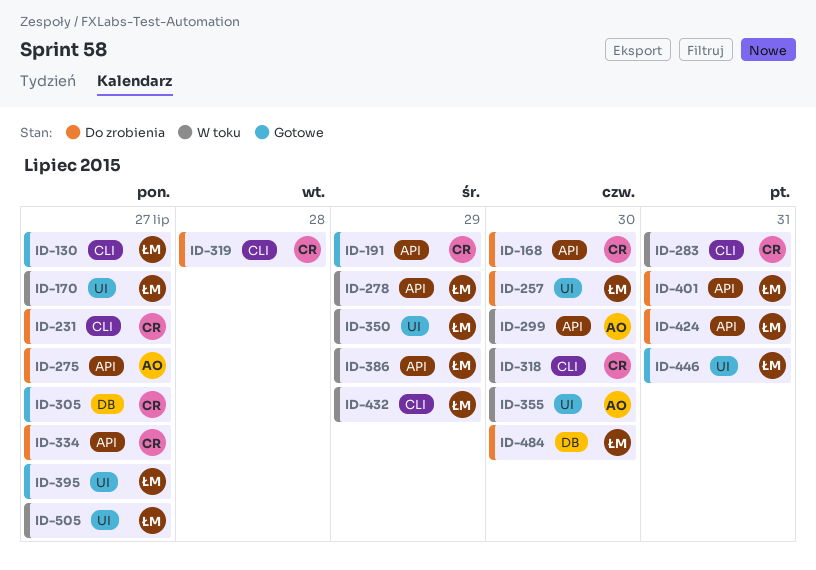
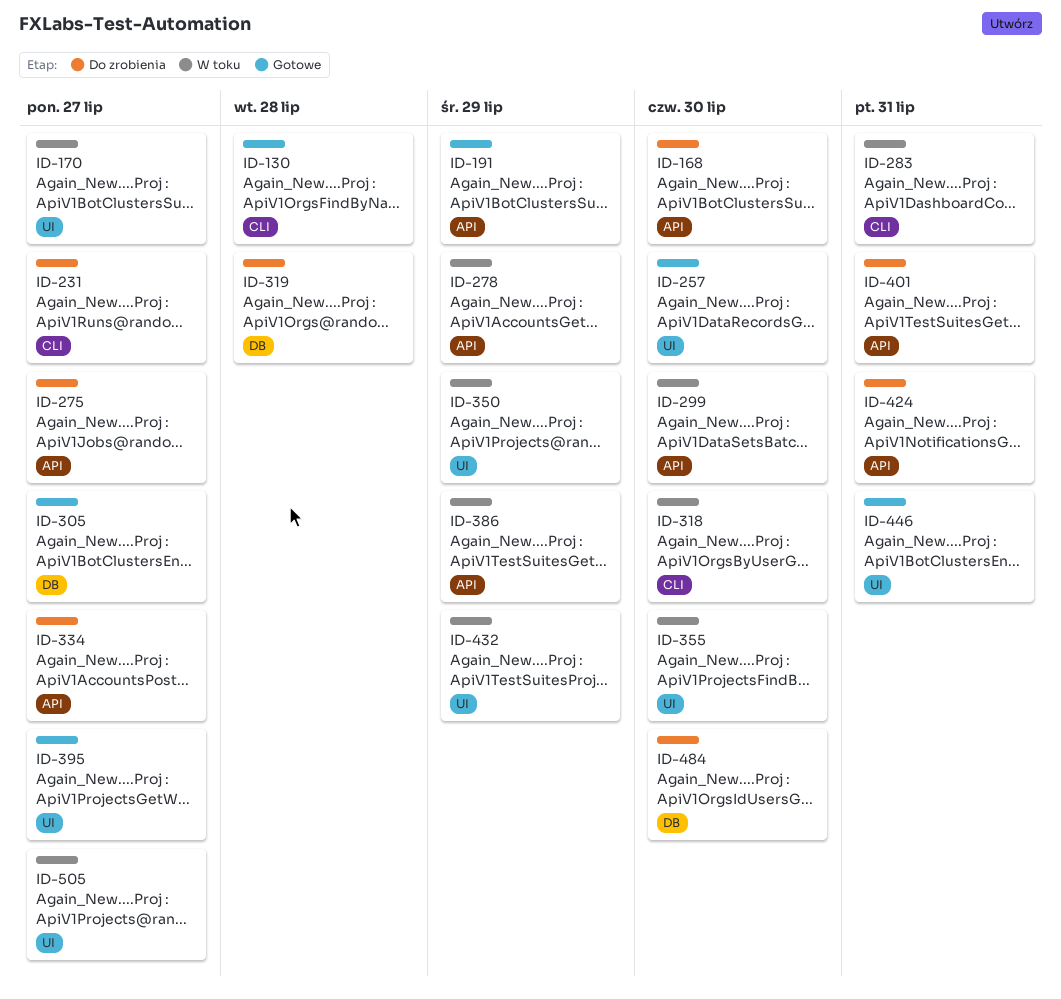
ID-130, due: Jul 27 -> Jul 28
ID-257, status: Do zrobienia -> Gotowe
ID-319, label: CLI -> DB
ID-432, label: CLI -> UI

